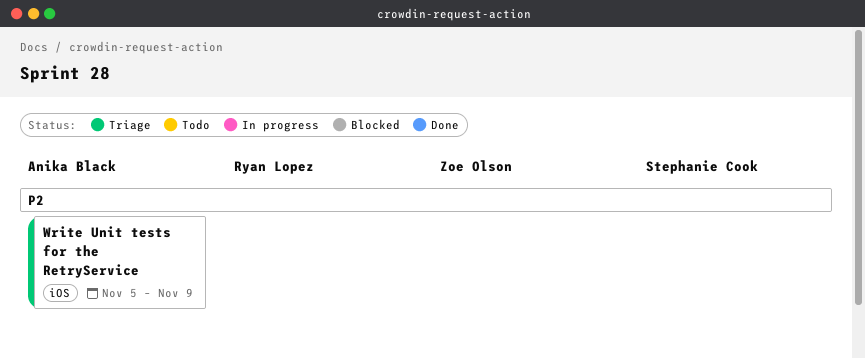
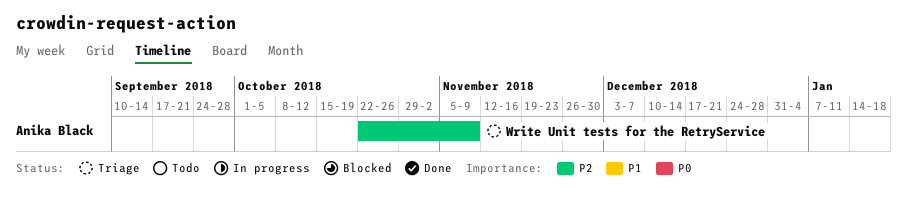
Write Unit tests for the RetryService, start: Nov 5 -> Oct 22

